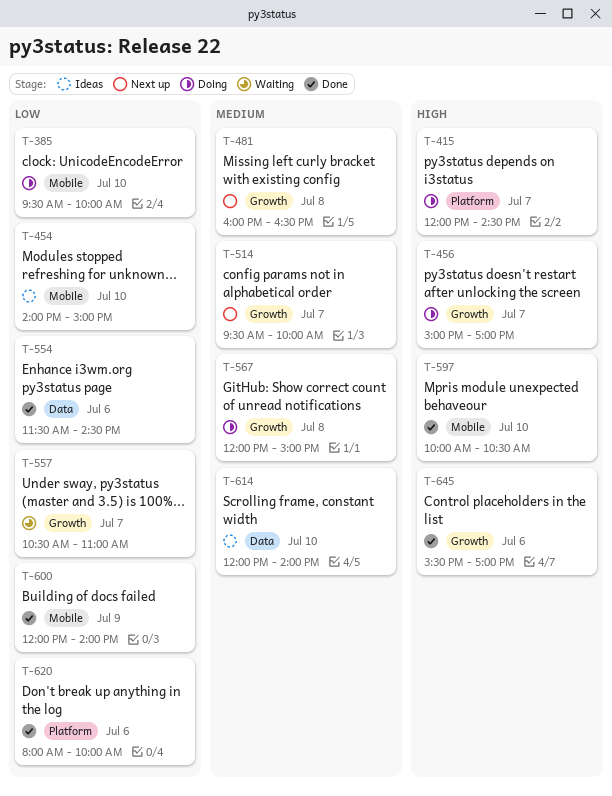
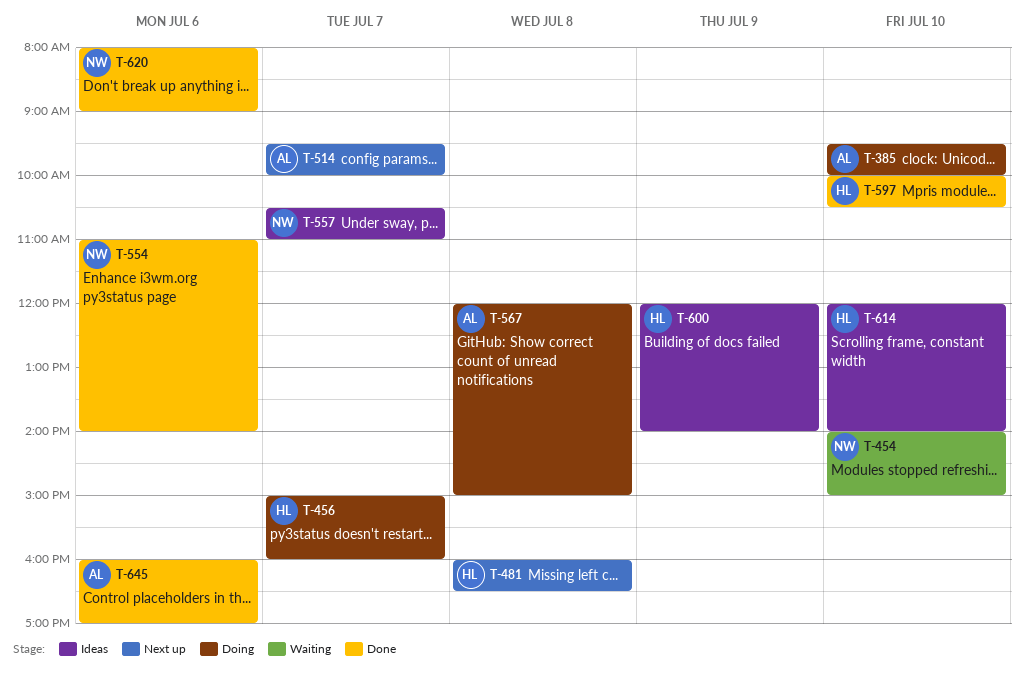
T-415: present -> none
T-454, status: Ideas -> Waiting
T-456, ends: 17:00 -> 16:00
T-554, begins: 11:30 -> 11:00
T-554, ends: 14:30 -> 14:00
T-557, status: Waiting -> Ideas
T-600, status: Done -> Ideas
T-620, ends: 10:00 -> 09:00
T-645, begins: 15:30 -> 16:00

